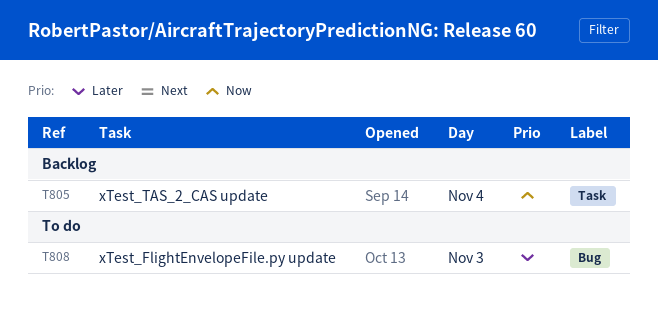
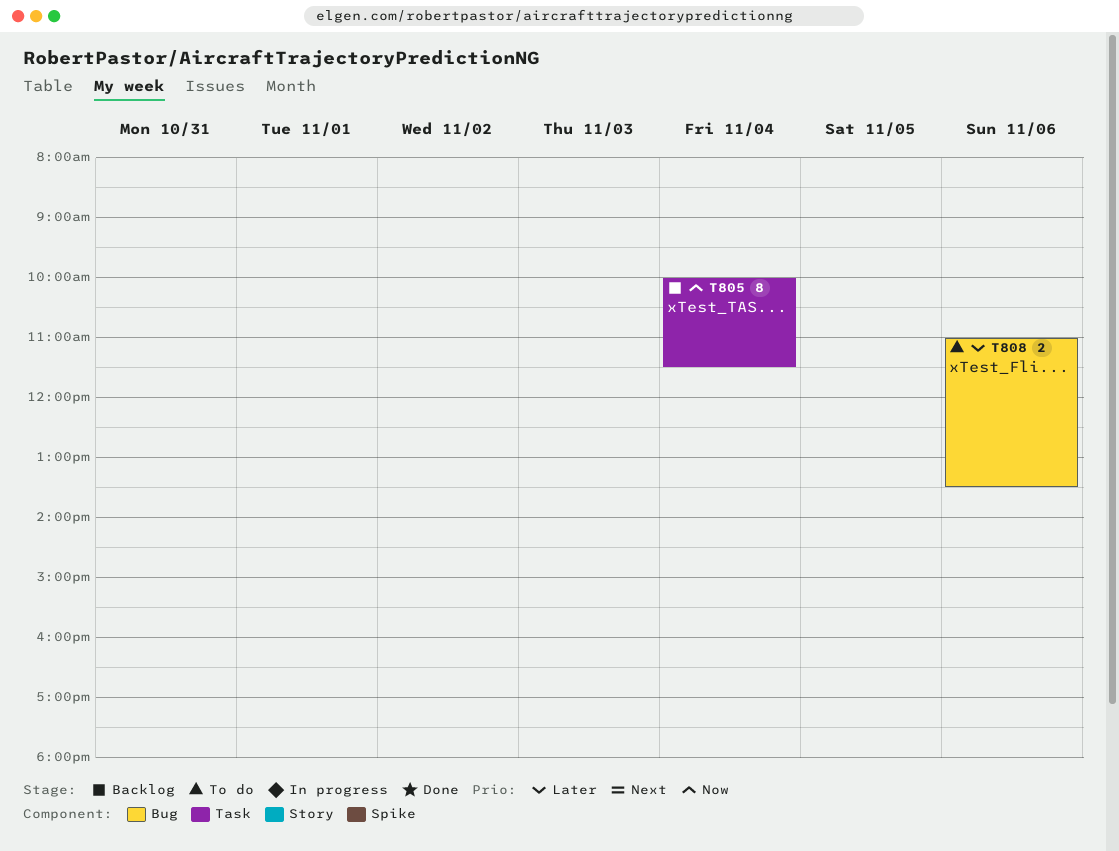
T808, day: Nov 3 -> Nov 6

